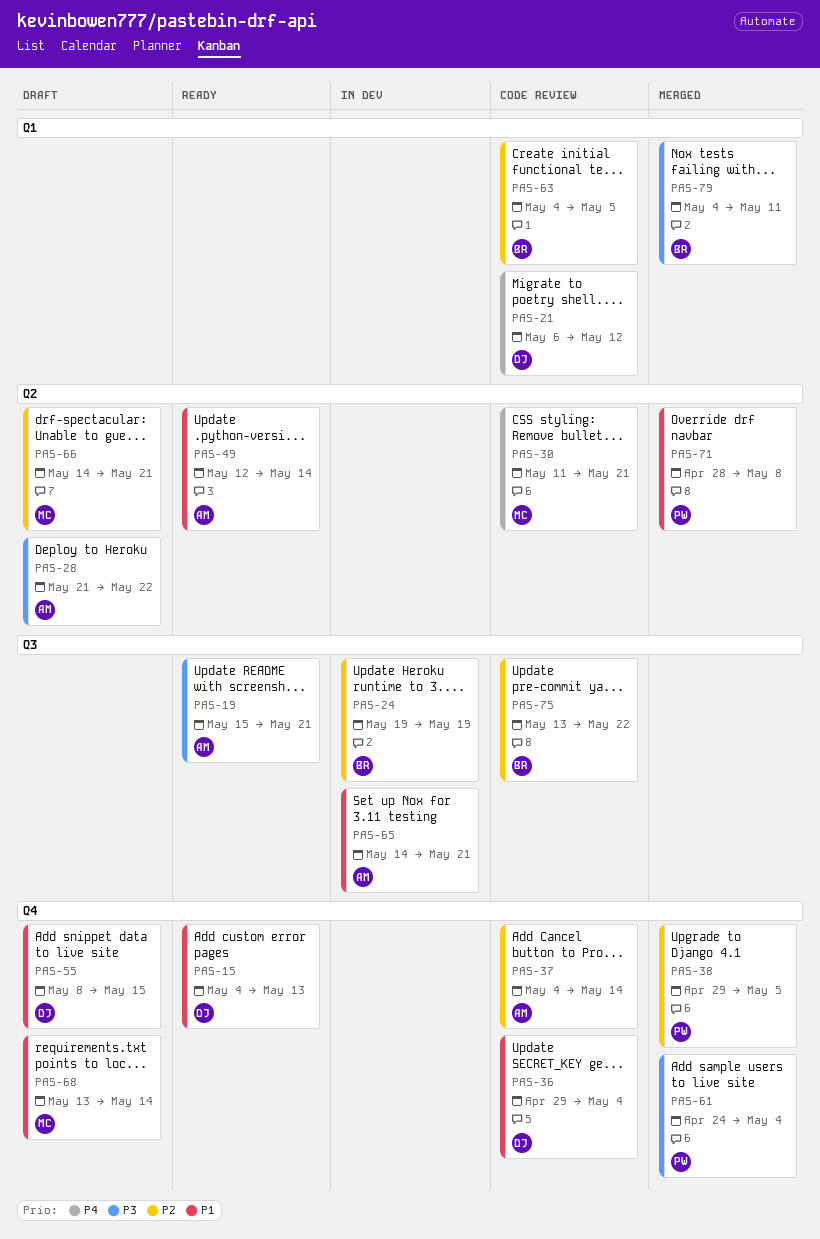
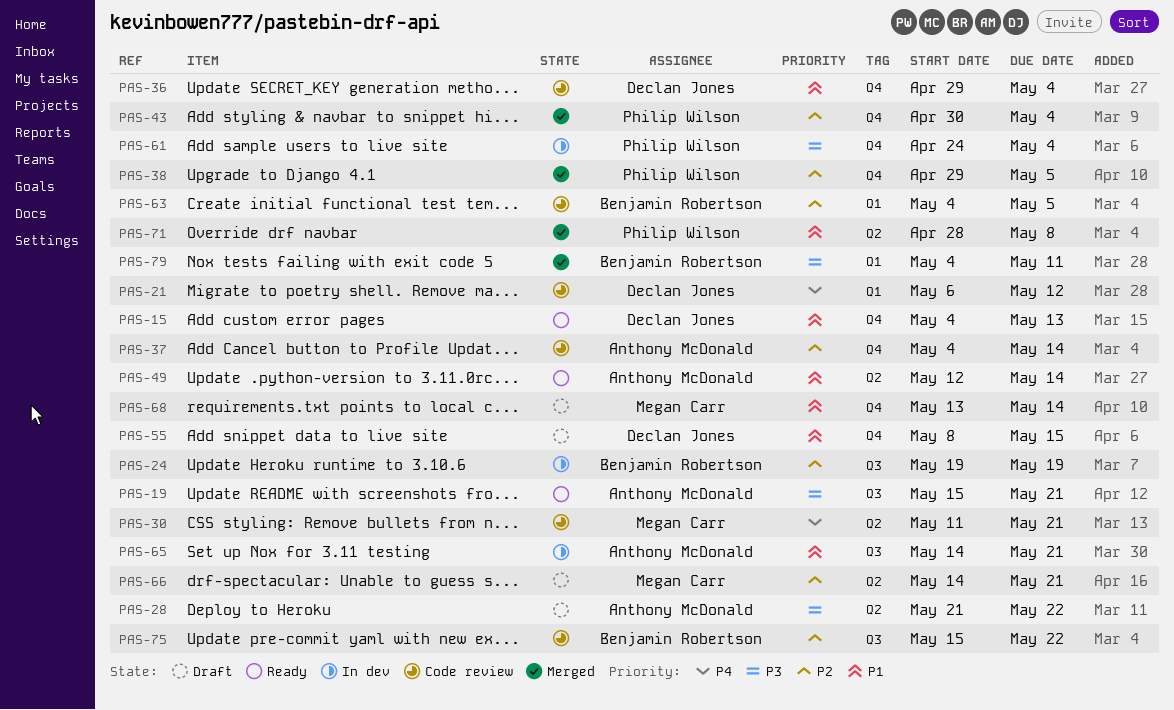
PAS-43: none -> present
PAS-61, status: Merged -> In dev
PAS-75, start: May 13 -> May 15

